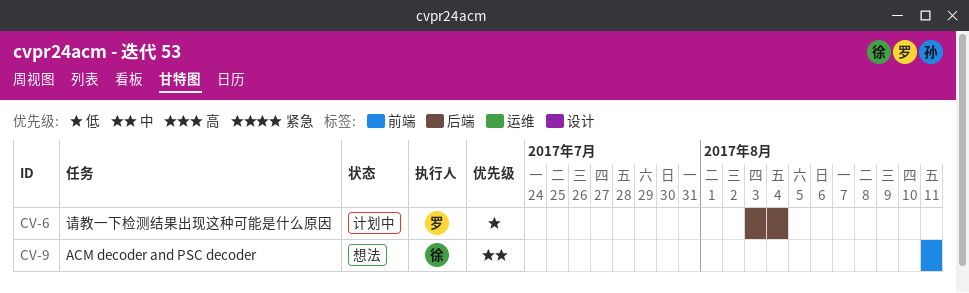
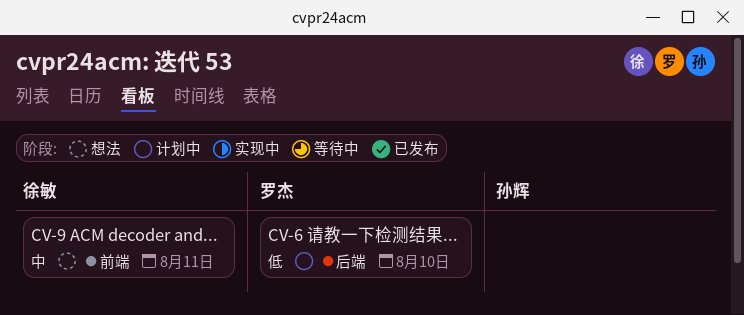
CV-6, due: Aug 4 -> Aug 10

